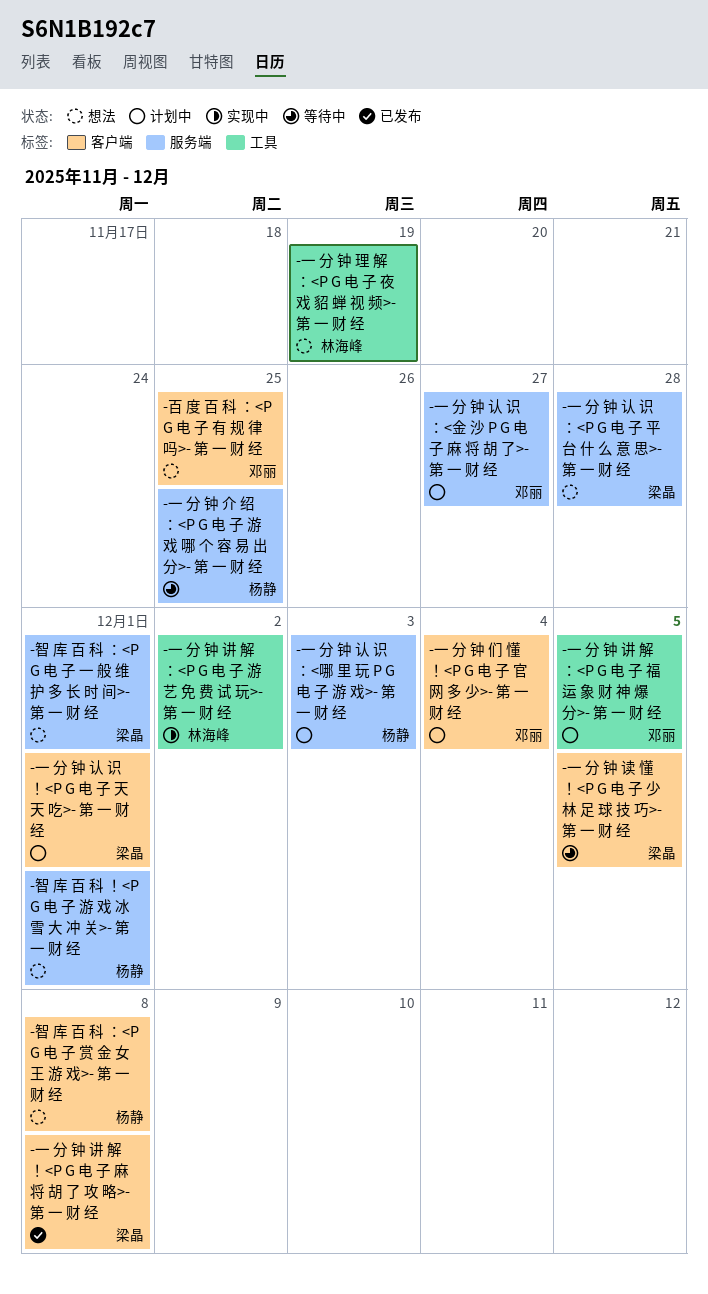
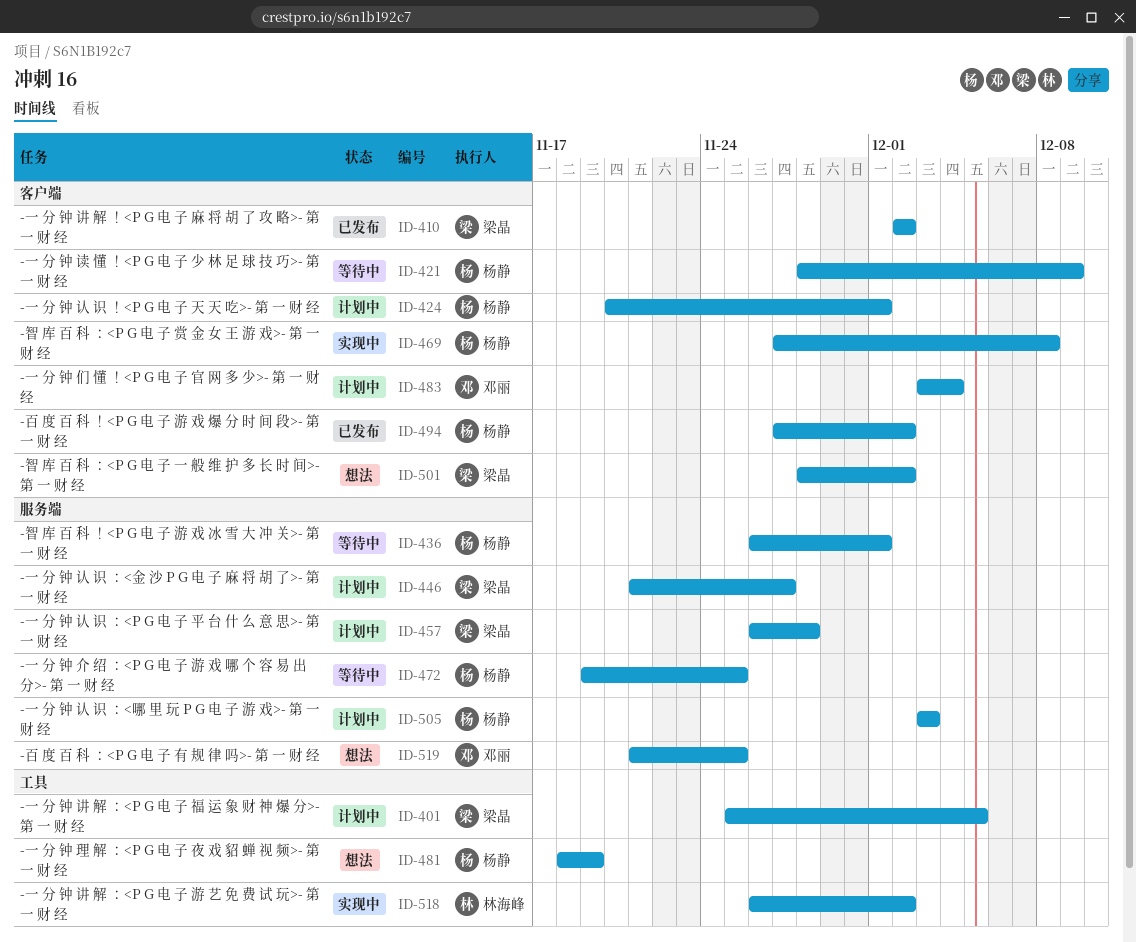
-一 分 钟 理 解 ：<P G 电 子 夜 戏 貂 蝉 视 频>- 第 一 财 经, owner: 林海峰 -> 杨静
-一 分 钟 认 识 ！<P G 电 子 天 天 吃>- 第 一 财 经, owner: 梁晶 -> 杨静
-一 分 钟 认 识 ：<P G 电 子 平 台 什 么 意 思>- 第 一 财 经, status: 想法 -> 计划中
-一 分 钟 认 识 ：<金 沙 P G 电 子 麻 将 胡 了>- 第 一 财 经, owner: 邓丽 -> 梁晶
-一 分 钟 讲 解 ！<P G 电 子 麻 将 胡 了 攻 略>- 第 一 财 经, due: Dec 8 -> Dec 2
-一 分 钟 讲 解 ：<P G 电 子 福 运 象 财 神 爆 分>- 第 一 财 经, owner: 邓丽 -> 梁晶
-一 分 钟 读 懂 ！<P G 电 子 少 林 足 球 技 巧>- 第 一 财 经, owner: 梁晶 -> 杨静
-一 分 钟 读 懂 ！<P G 电 子 少 林 足 球 技 巧>- 第 一 财 经, due: Dec 5 -> Dec 9
-智 库 百 科 ！<P G 电 子 游 戏 冰 雪 大 冲 关>- 第 一 财 经, status: 想法 -> 等待中
-智 库 百 科 ：<P G 电 子 一 般 维 护 多 长 时 间>- 第 一 财 经, label: 服务端 -> 客户端
-智 库 百 科 ：<P G 电 子 一 般 维 护 多 长 时 间>- 第 一 财 经, due: Dec 1 -> Dec 2
-智 库 百 科 ：<P G 电 子 赏 金 女 王 游 戏>- 第 一 财 经, status: 想法 -> 实现中
-百 度 百 科 ！<P G 电 子 游 戏 爆 分 时 间 段>- 第 一 财 经: none -> present
-百 度 百 科 ：<P G 电 子 有 规 律 吗>- 第 一 财 经, label: 客户端 -> 服务端

